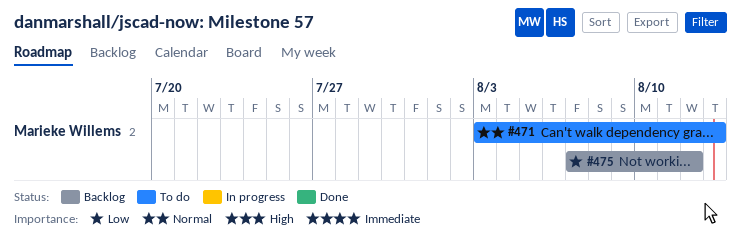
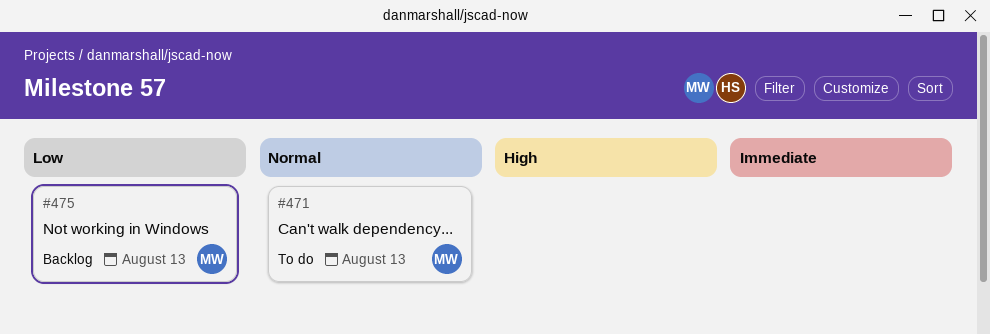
#475, due: Aug 12 -> Aug 13

